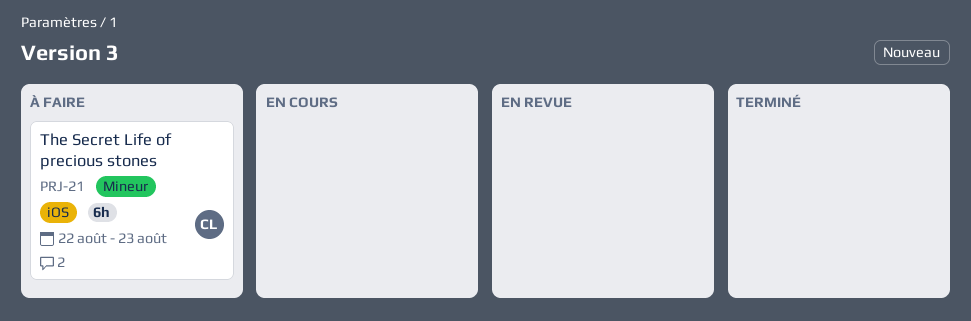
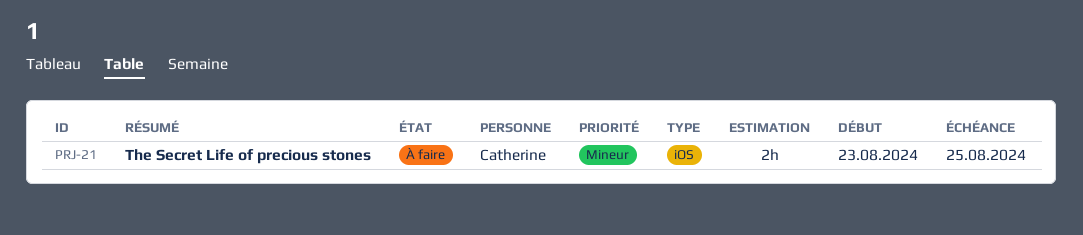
PRJ-21, estimate: 6h -> 2h
PRJ-21, start: Aug 22 -> Aug 23
PRJ-21, due: Aug 23 -> Aug 25

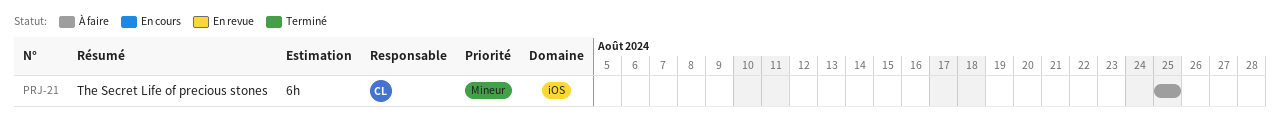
PRJ-21, estimate: 2h -> 6h
PRJ-21, start: Aug 23 -> Aug 25

